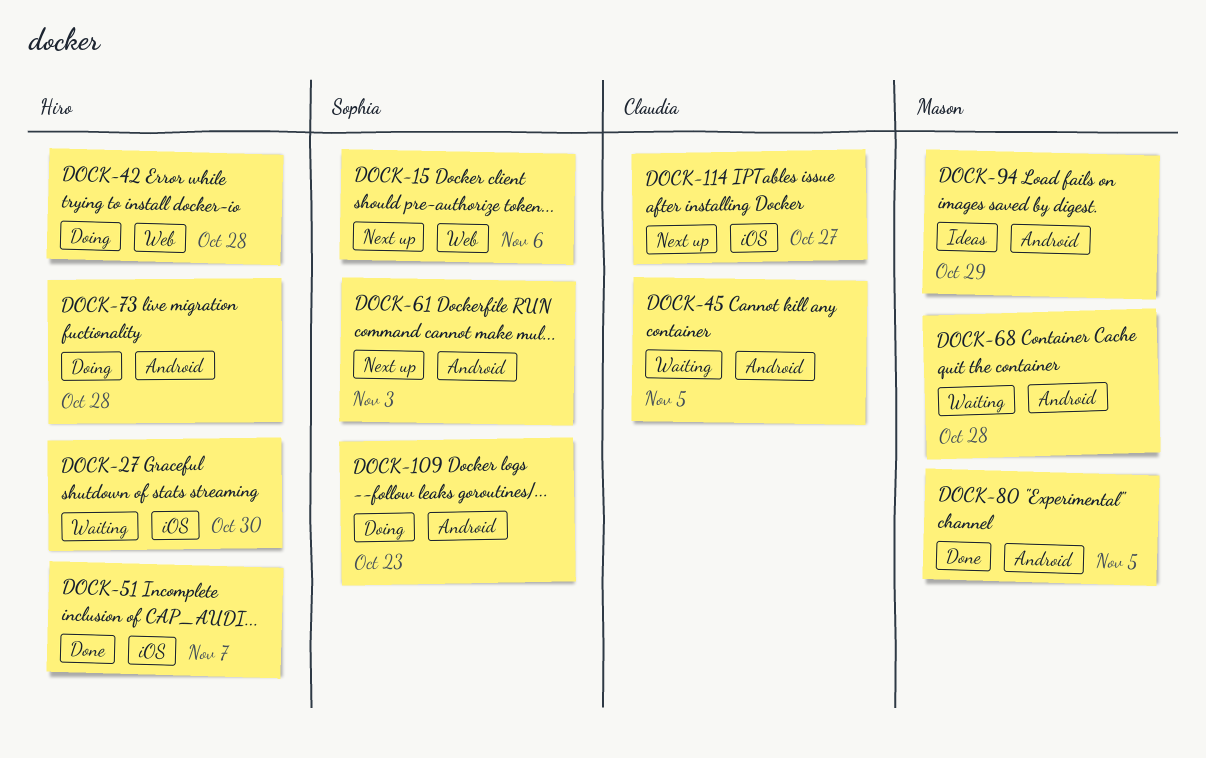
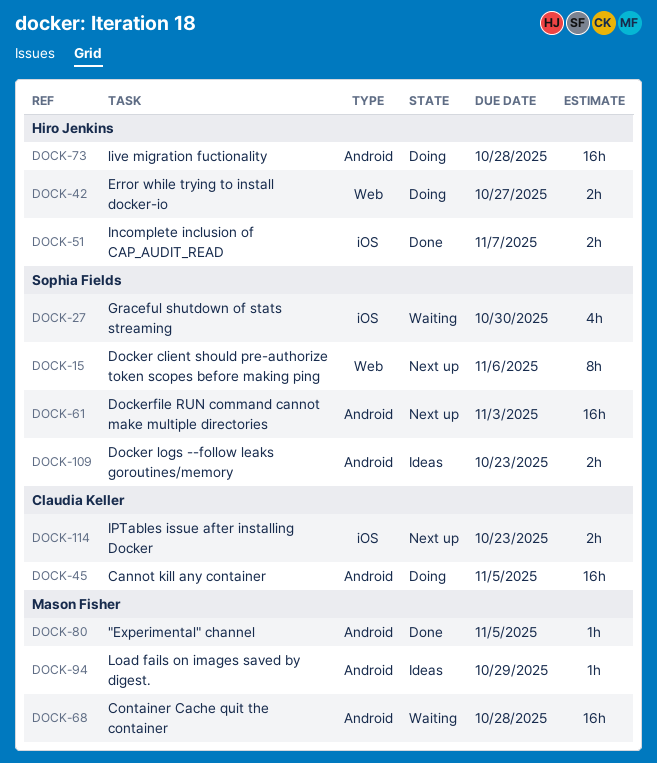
DOCK-27, owner: Hiro Jenkins -> Sophia Fields
DOCK-42, due: Oct 28 -> Oct 27
DOCK-45, status: Waiting -> Doing
DOCK-109, status: Doing -> Ideas
DOCK-114, due: Oct 27 -> Oct 23

